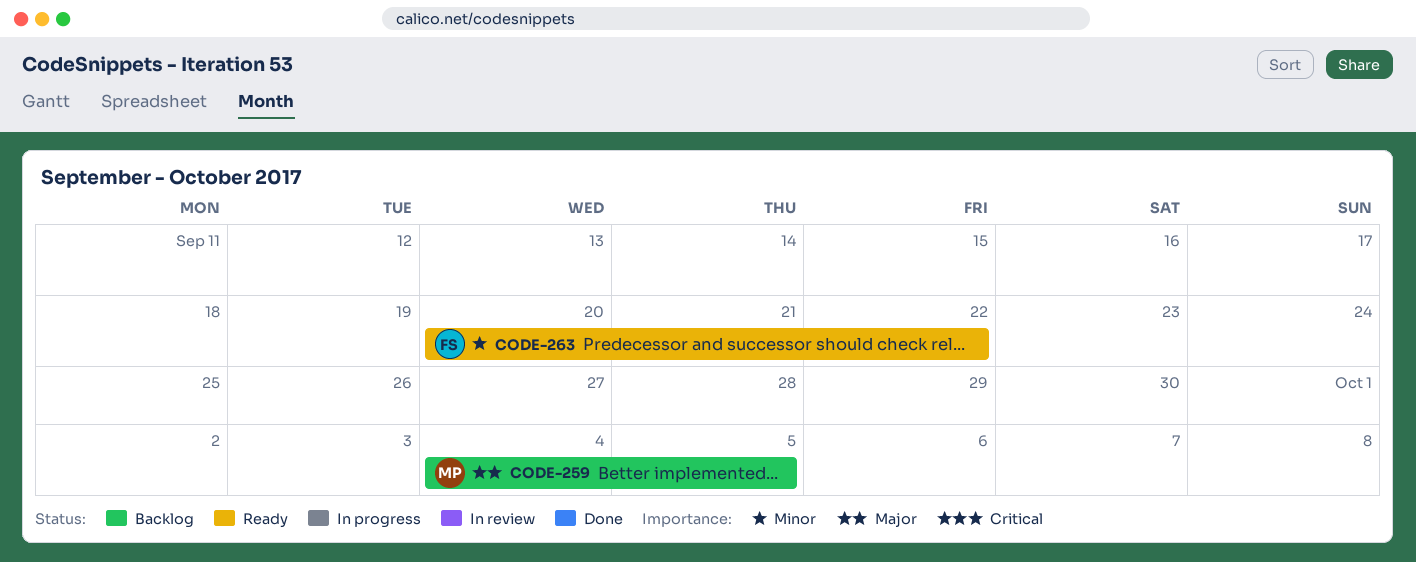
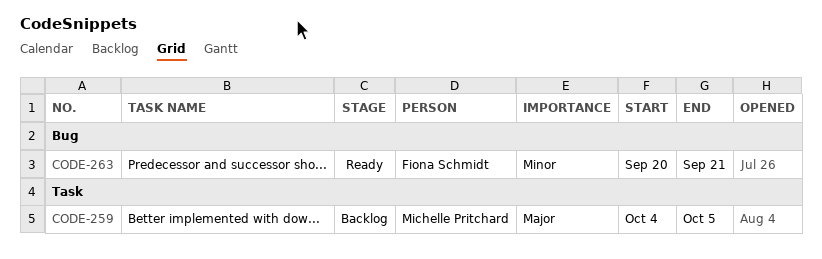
CODE-263, due: Sep 22 -> Sep 21

